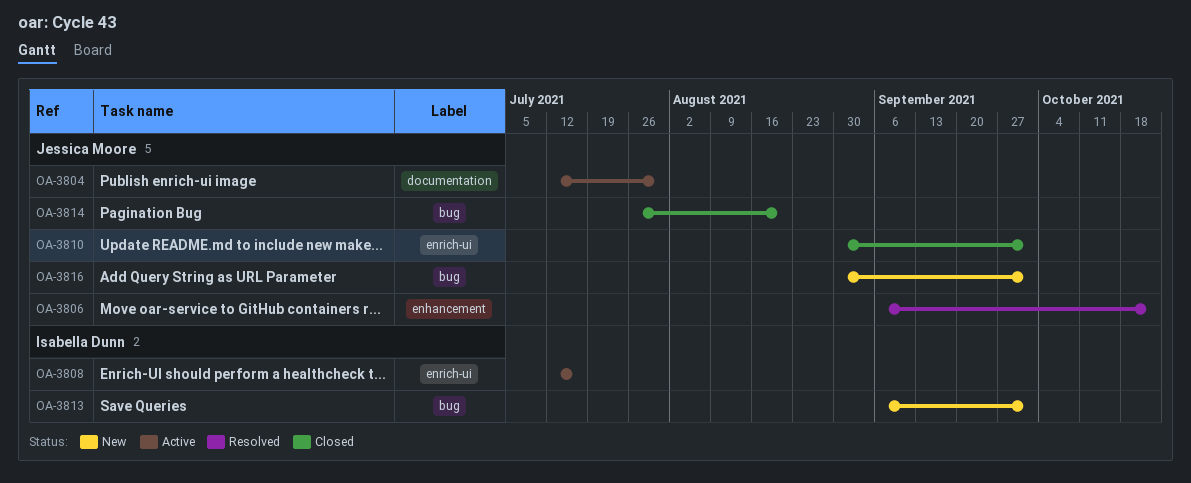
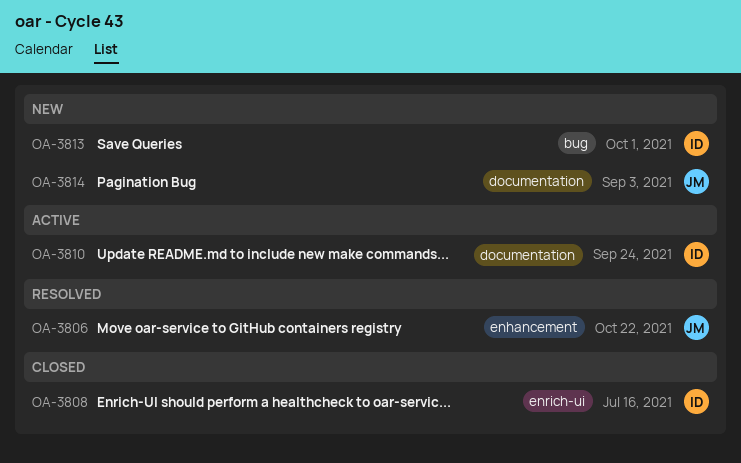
OA-3804: present -> none
OA-3808, status: Active -> Closed
OA-3810, status: Closed -> Active
OA-3810, owner: Jessica Moore -> Isabella Dunn
OA-3810, label: enrich-ui -> documentation
OA-3810, due: Oct 1 -> Sep 24
OA-3814, status: Closed -> New
OA-3814, label: bug -> documentation
OA-3814, due: Aug 20 -> Sep 3
OA-3816: present -> none

